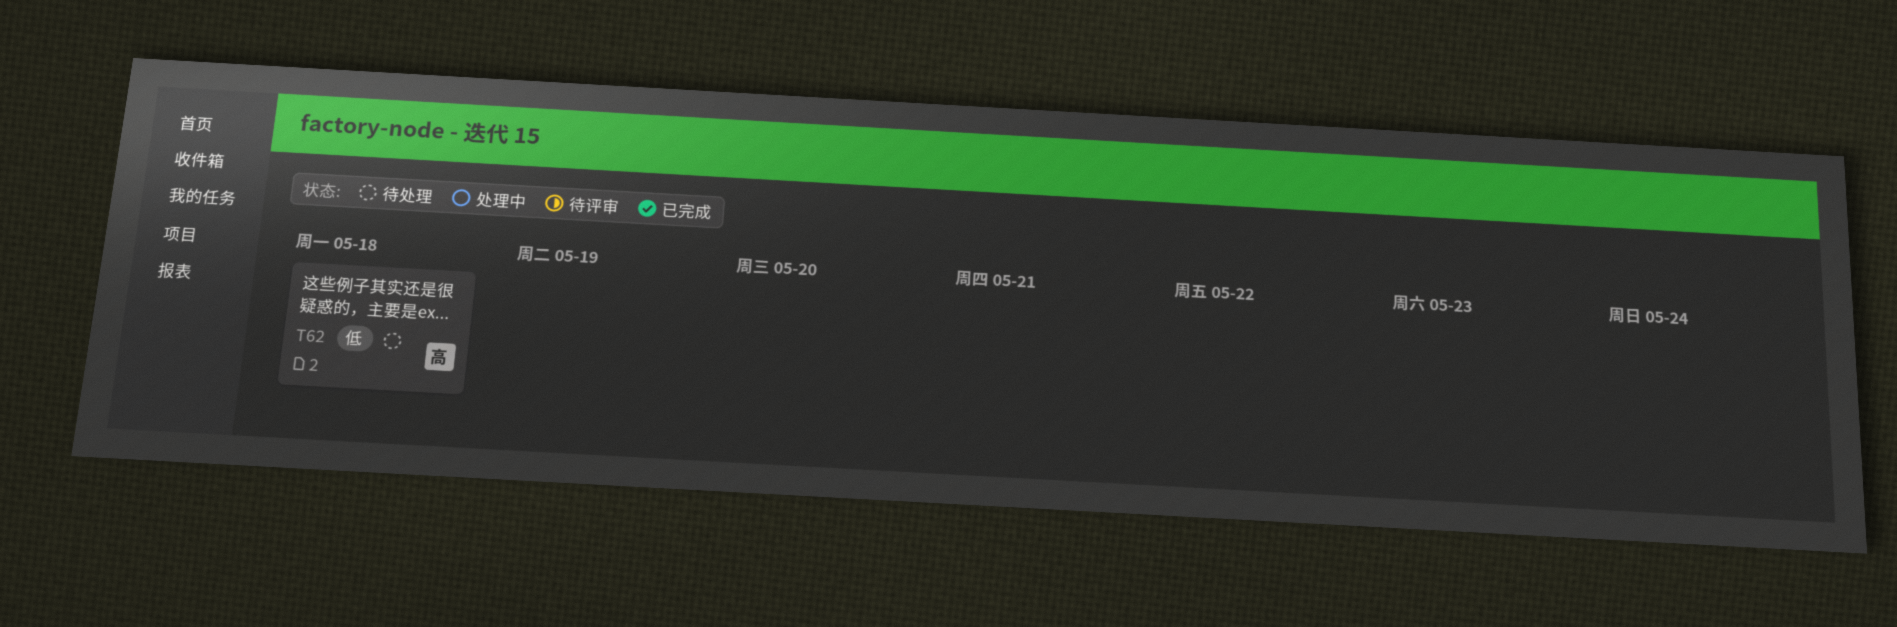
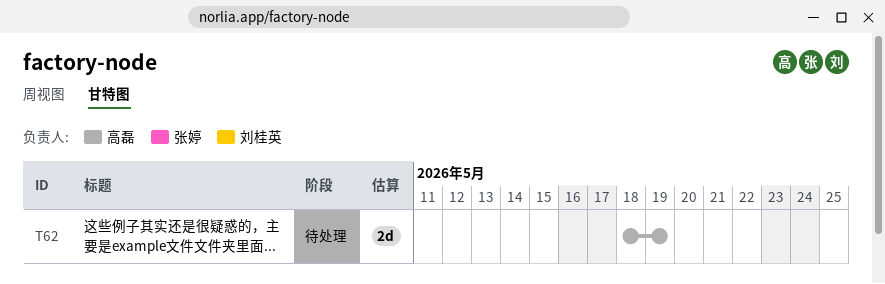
T62, due: May 18 -> May 19

